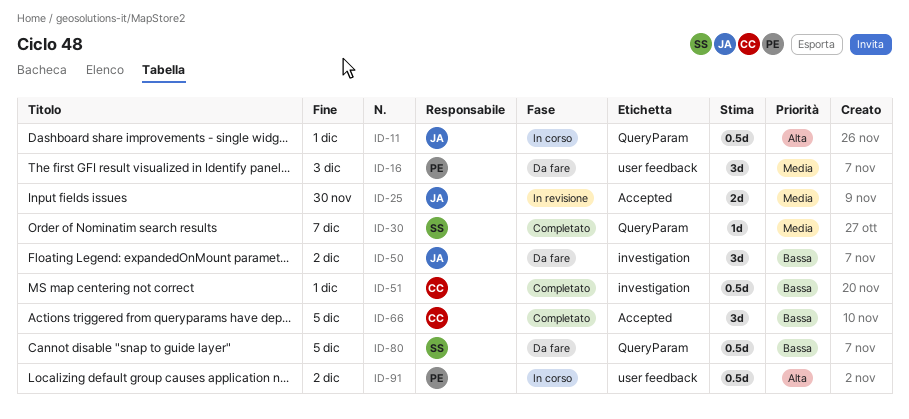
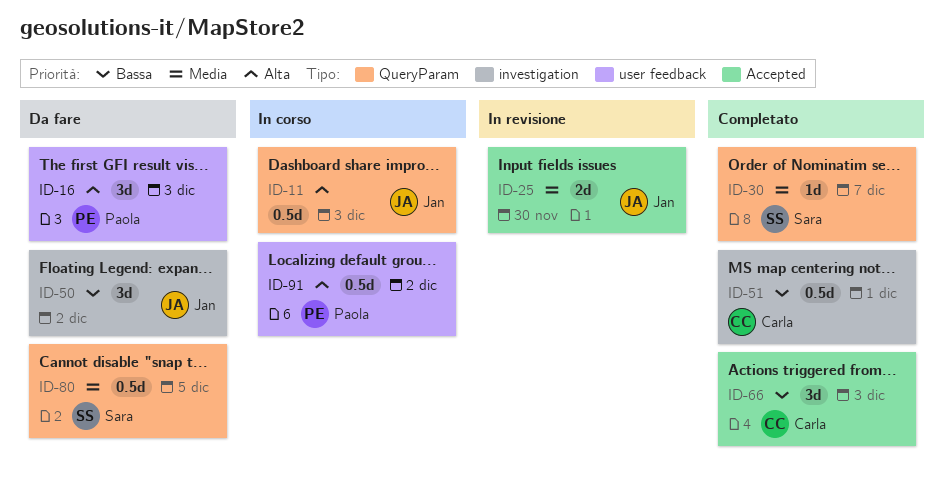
ID-11, due: Dec 1 -> Dec 3
ID-16, priority: Media -> Alta
ID-66, due: Dec 5 -> Dec 3
ID-80, priority: Bassa -> Media

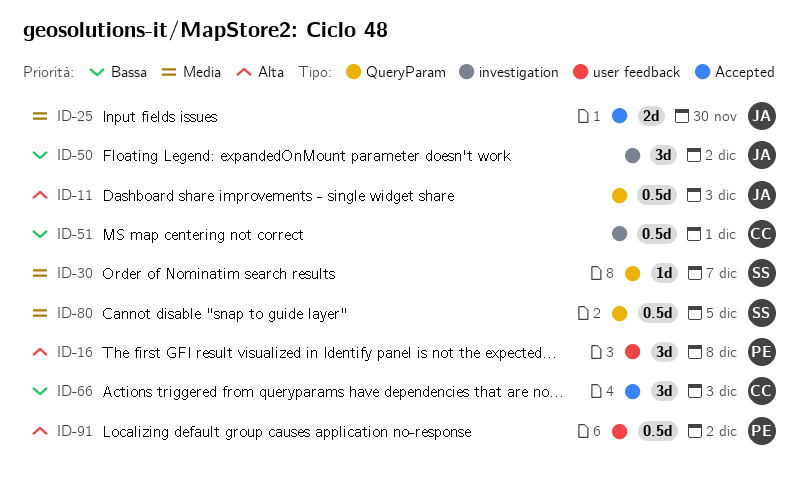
ID-16, due: Dec 3 -> Dec 8

